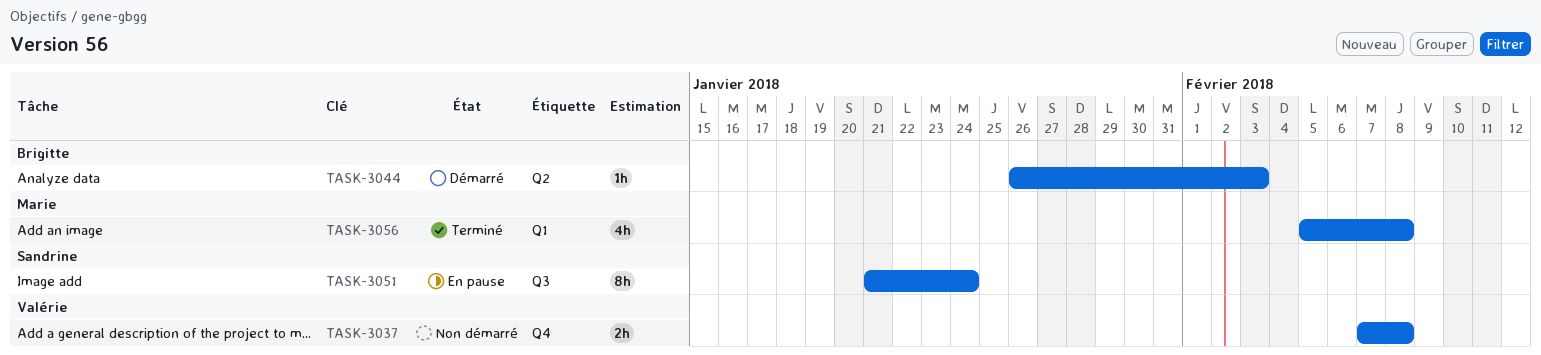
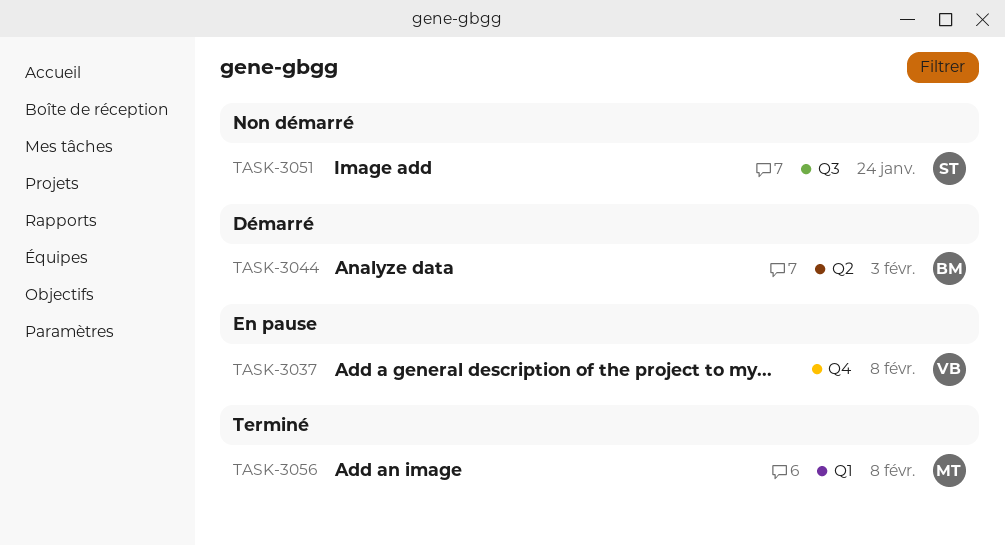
TASK-3037, status: Non démarré -> En pause
TASK-3051, status: En pause -> Non démarré

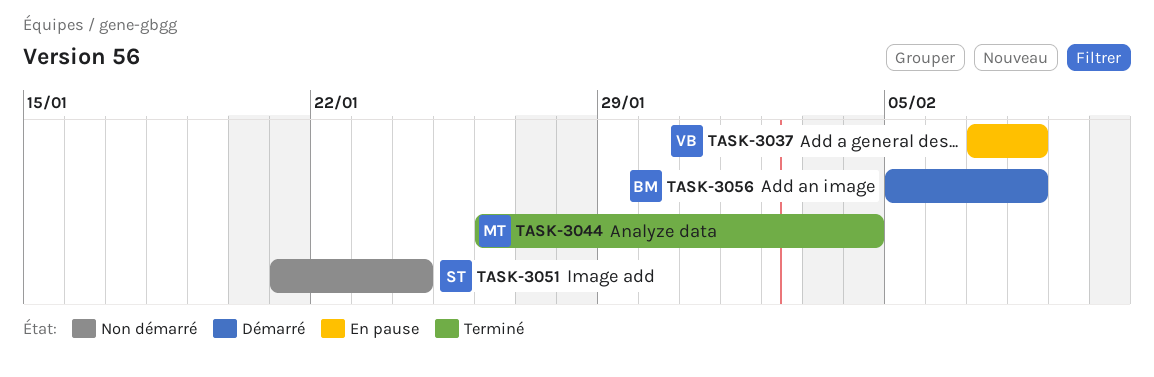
TASK-3044, status: Démarré -> Terminé
TASK-3044, owner: BM -> MT
TASK-3044, due: Feb 3 -> Feb 4
TASK-3056, status: Terminé -> Démarré
TASK-3056, owner: MT -> BM

